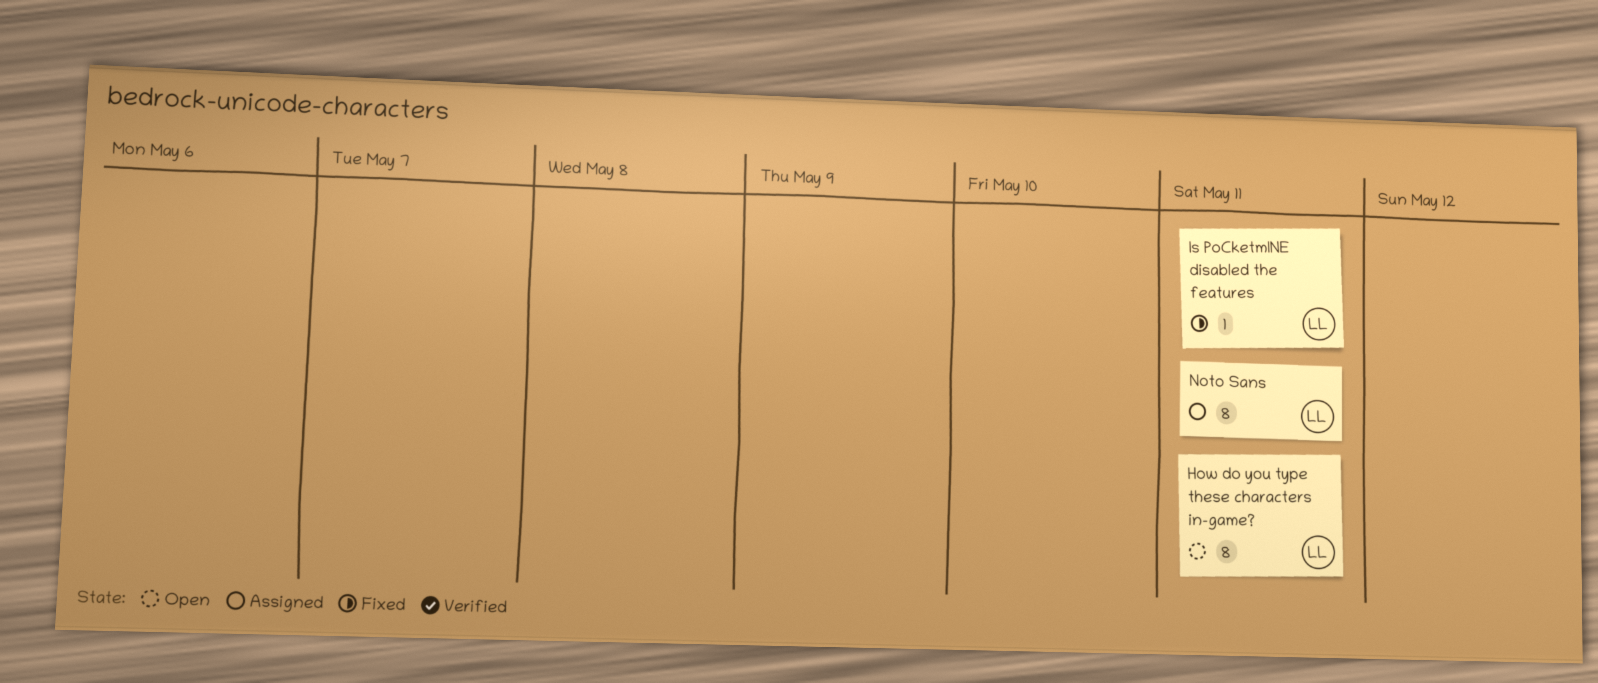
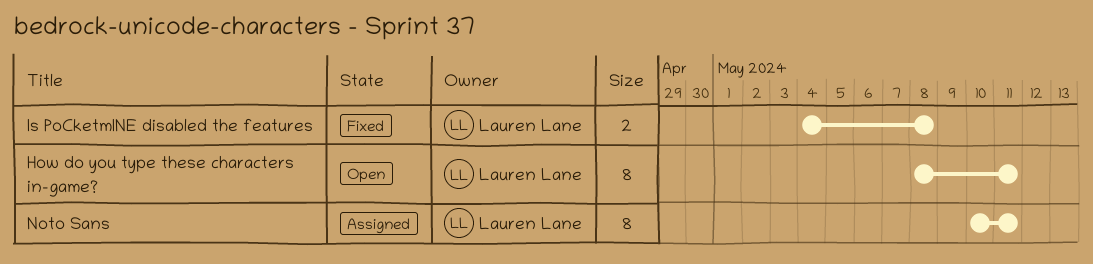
Is PoCketmINE disabled the features, estimate: 1 -> 2
Is PoCketmINE disabled the features, due: May 11 -> May 8

